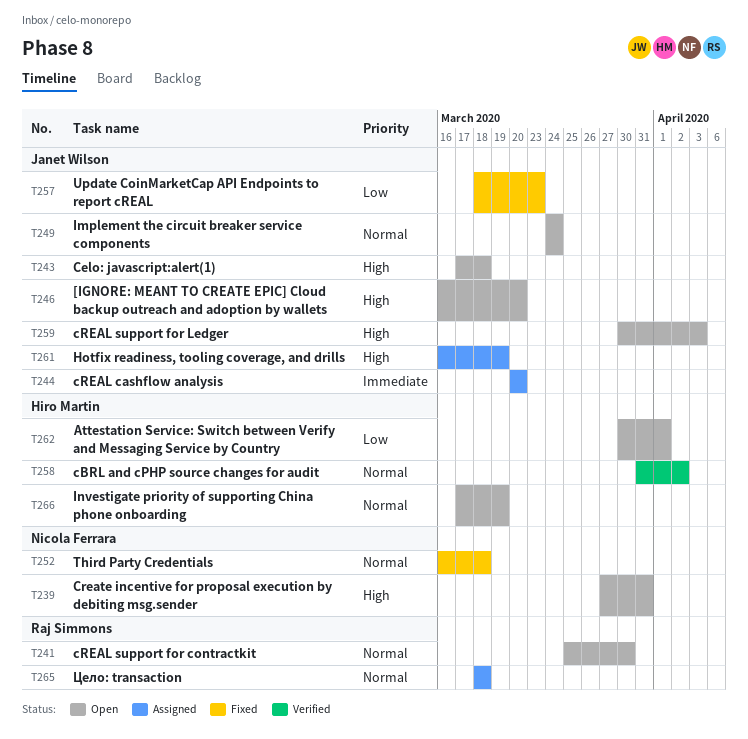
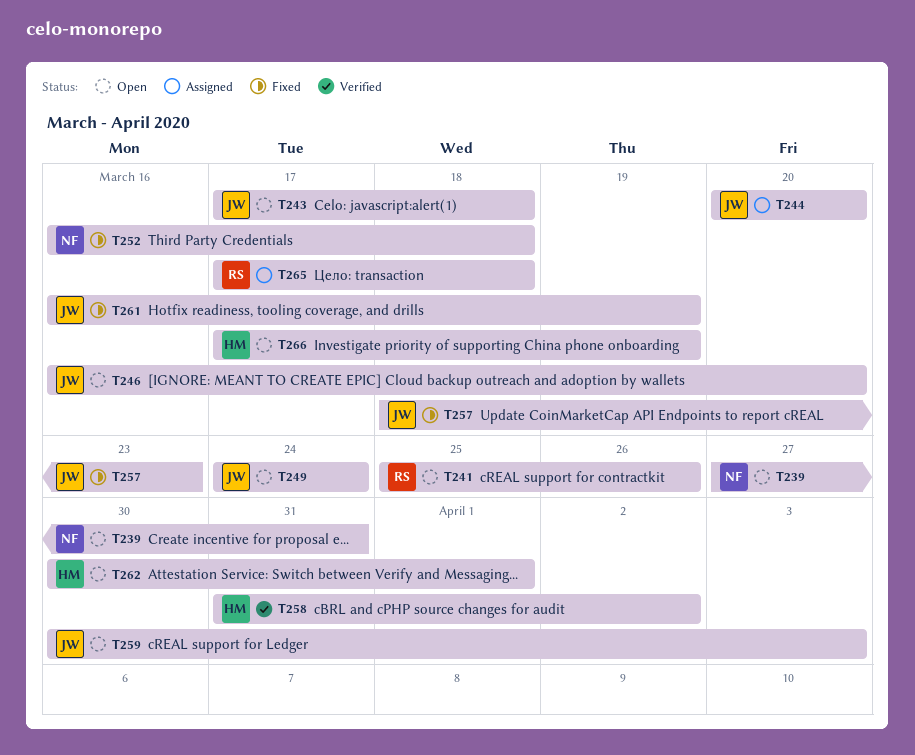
T241, due: Mar 30 -> Mar 26
T261, status: Assigned -> Fixed
T265, start: Mar 18 -> Mar 17

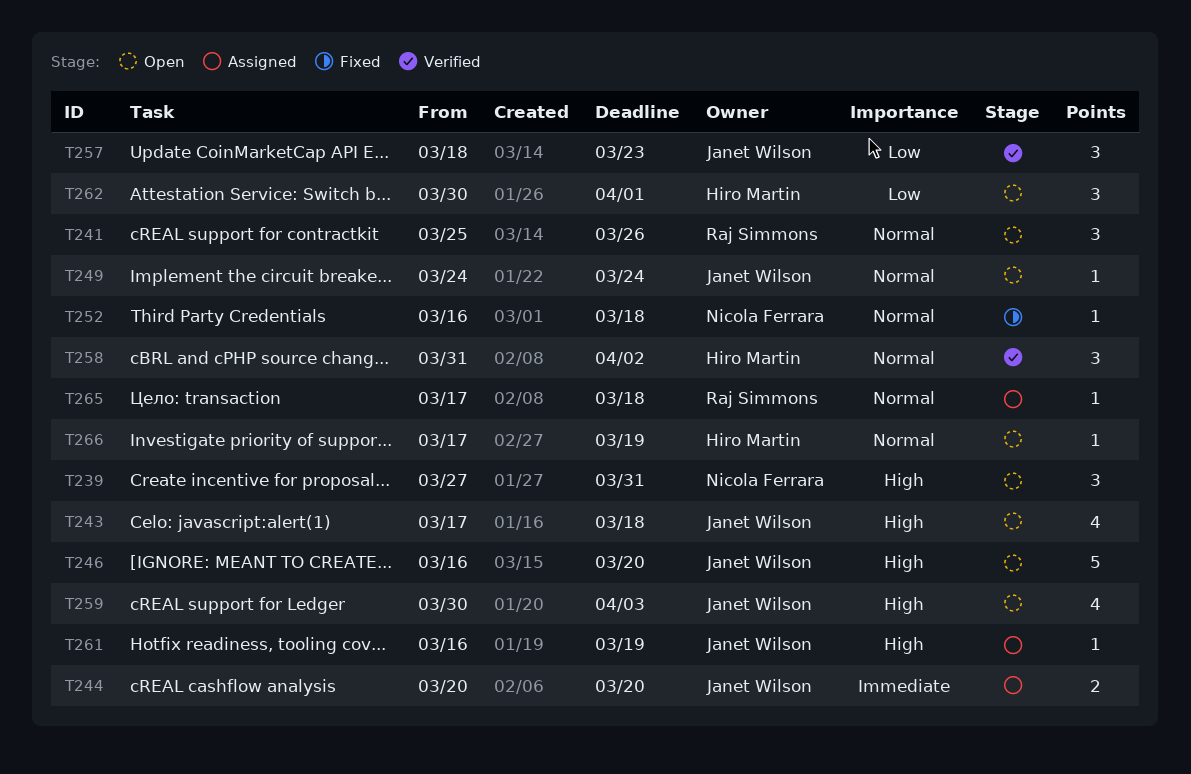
T257, status: Fixed -> Verified
T261, status: Fixed -> Assigned

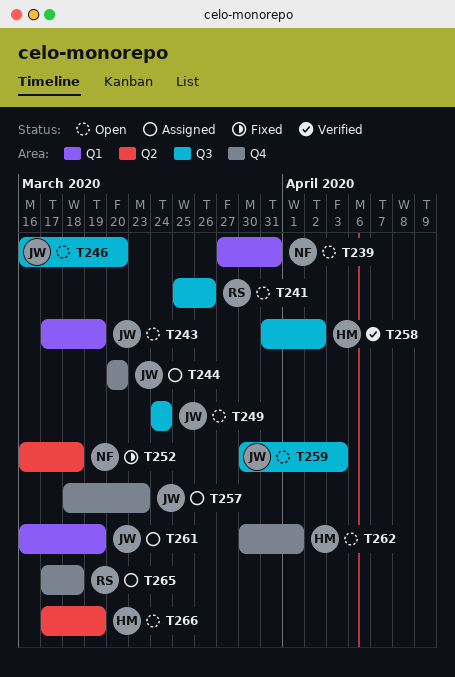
T243, due: Mar 18 -> Mar 19
T257, status: Verified -> Assigned

